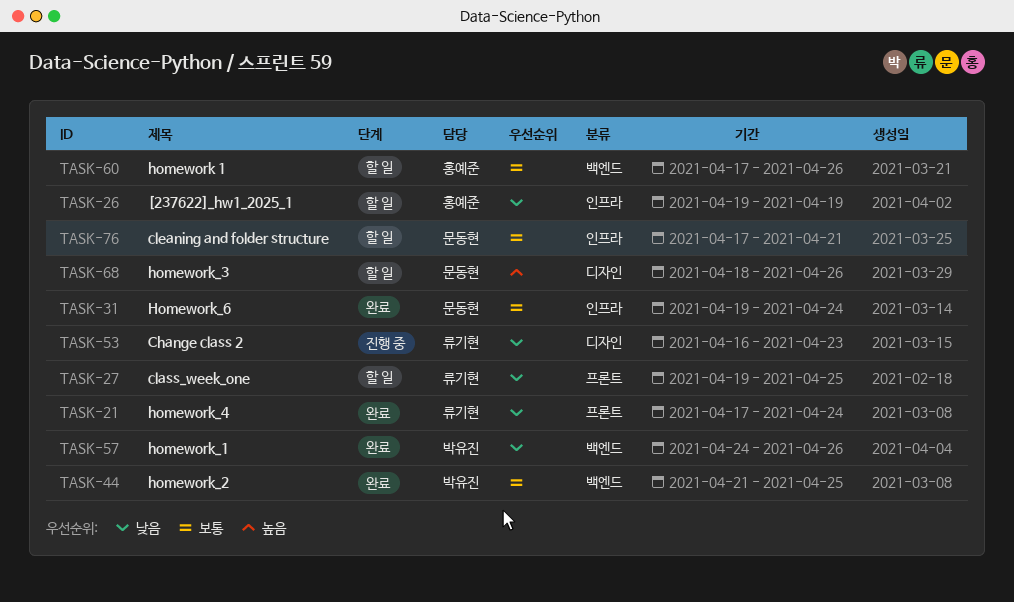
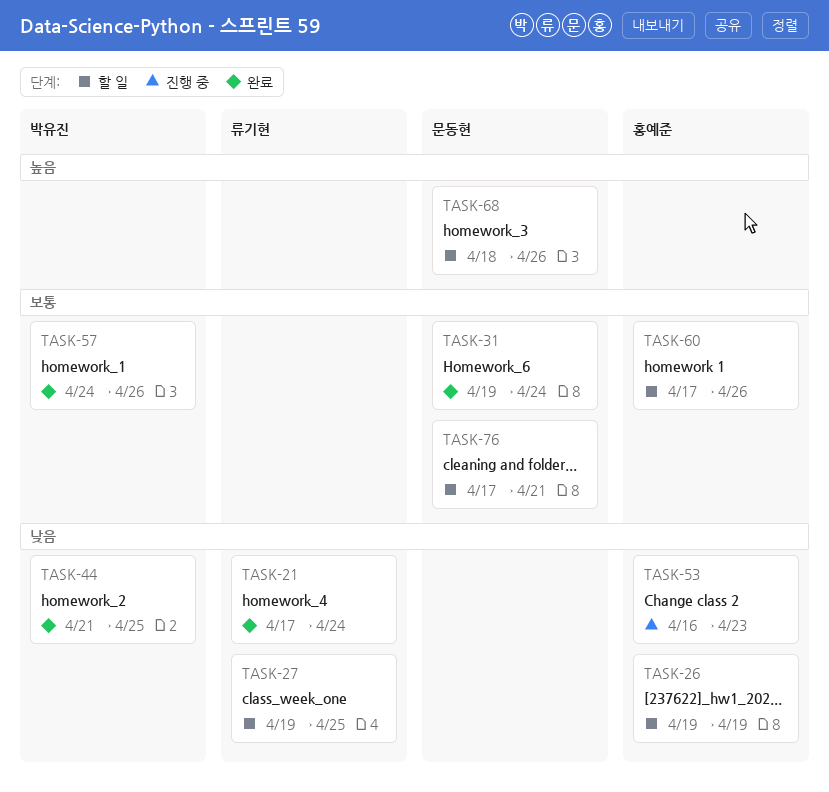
TASK-44, priority: 보통 -> 낮음
TASK-53, owner: 류기현 -> 홍예준
TASK-57, priority: 낮음 -> 보통

